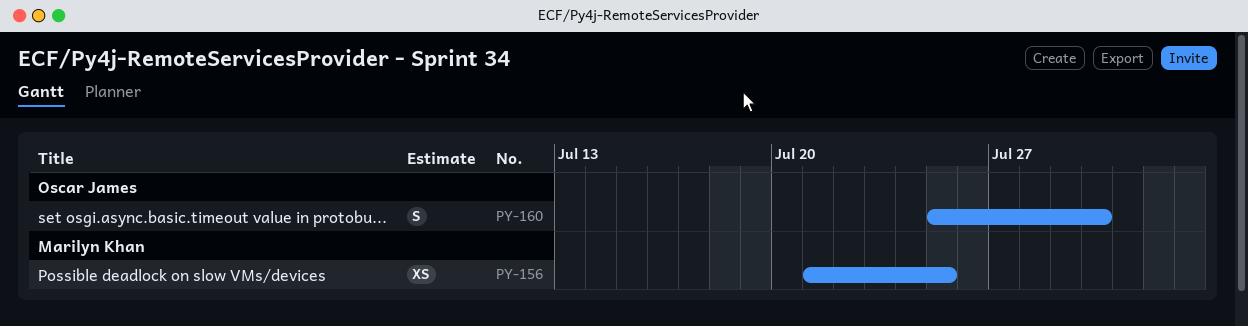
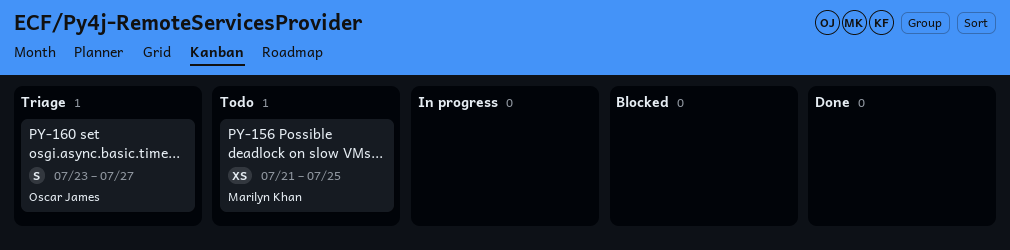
PY-160, start: Jul 25 -> Jul 23
PY-160, due: Jul 30 -> Jul 27

